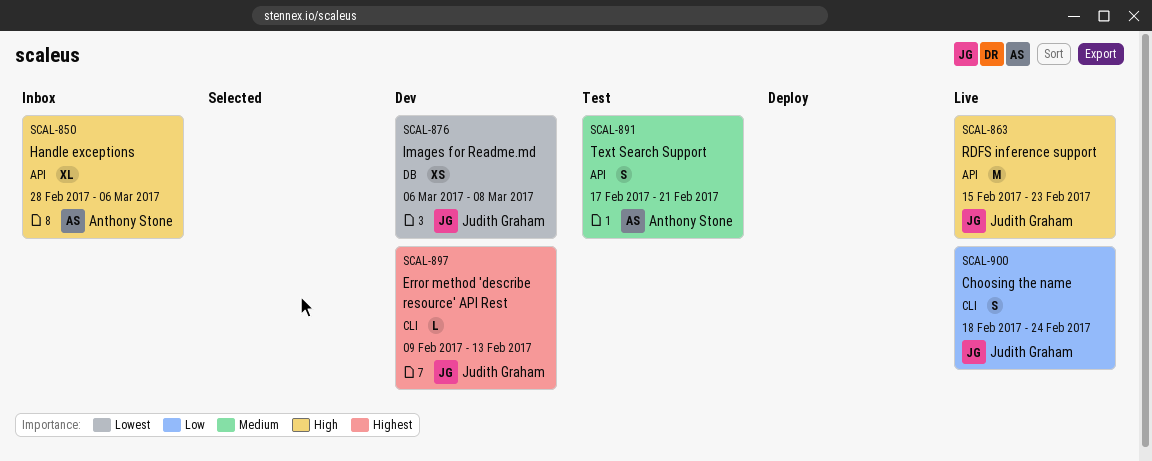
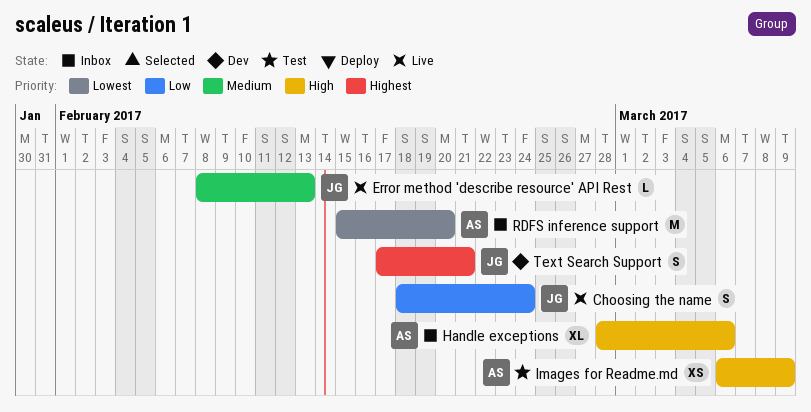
Error method 'describe resource' API Rest, status: Dev -> Live
Error method 'describe resource' API Rest, priority: Highest -> Medium
Error method 'describe resource' API Rest, start: Feb 9 -> Feb 8
Images for Readme.md, status: Dev -> Test
Images for Readme.md, owner: Judith Graham -> Anthony Stone
Images for Readme.md, priority: Lowest -> High
Images for Readme.md, due: Mar 8 -> Mar 9
RDFS inference support, status: Live -> Inbox
RDFS inference support, owner: Judith Graham -> Anthony Stone
RDFS inference support, priority: High -> Lowest
RDFS inference support, due: Feb 23 -> Feb 20
Text Search Support, status: Test -> Dev
Text Search Support, owner: Anthony Stone -> Judith Graham
Text Search Support, priority: Medium -> Highest

